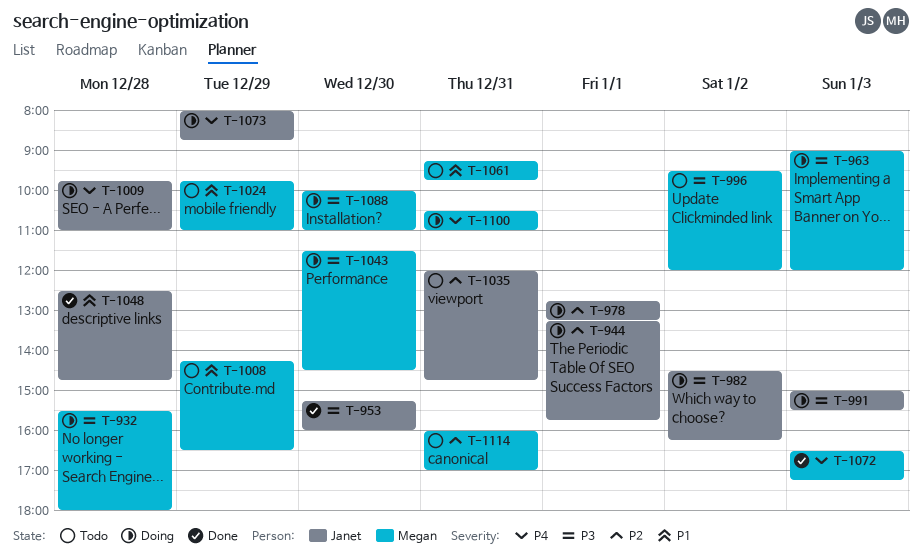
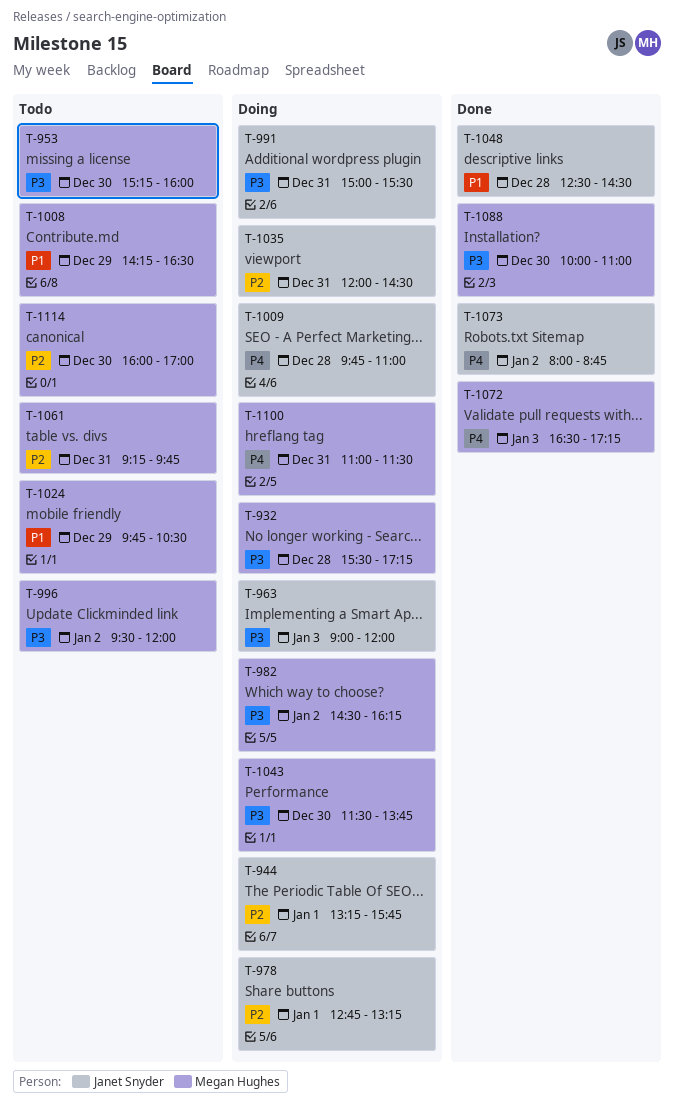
T-932, ends: 18:00 -> 17:15
T-953, status: Done -> Todo
T-953, owner: Janet Snyder -> Megan Hughes
T-963, owner: Megan Hughes -> Janet Snyder
T-982, owner: Janet Snyder -> Megan Hughes
T-991, day: Jan 3 -> Dec 31
T-1024, ends: 11:00 -> 10:30
T-1035, status: Todo -> Doing
T-1035, ends: 14:45 -> 14:30
T-1043, ends: 14:30 -> 13:45
T-1048, ends: 14:45 -> 14:30
T-1061, priority: P1 -> P2
T-1073, status: Doing -> Done
T-1073, day: Dec 29 -> Jan 2
T-1088, status: Doing -> Done
T-1100, begins: 10:30 -> 11:00
T-1100, ends: 11:00 -> 11:30
T-1114, day: Dec 31 -> Dec 30

